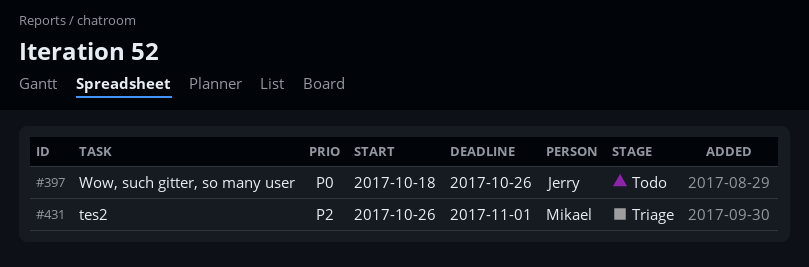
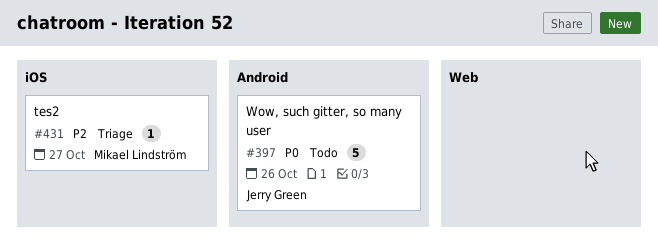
#431, due: Nov 1 -> Oct 27

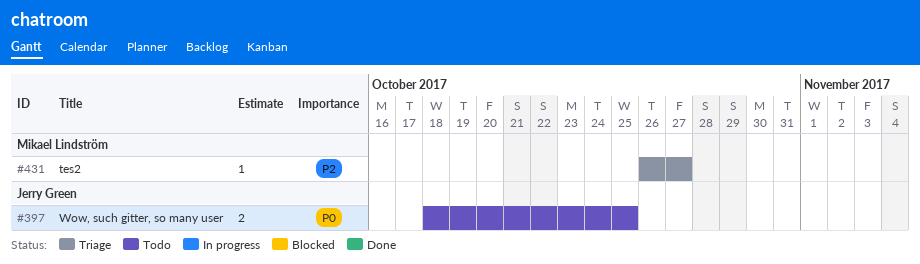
#397, estimate: 5 -> 2
#397, due: Oct 26 -> Oct 25

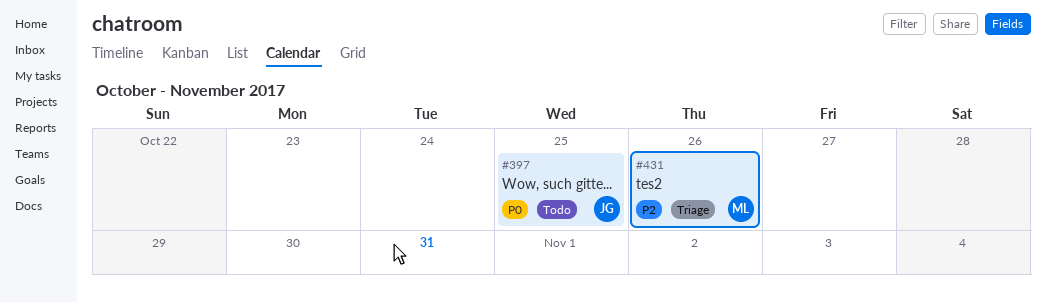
#431, due: Oct 27 -> Oct 26

